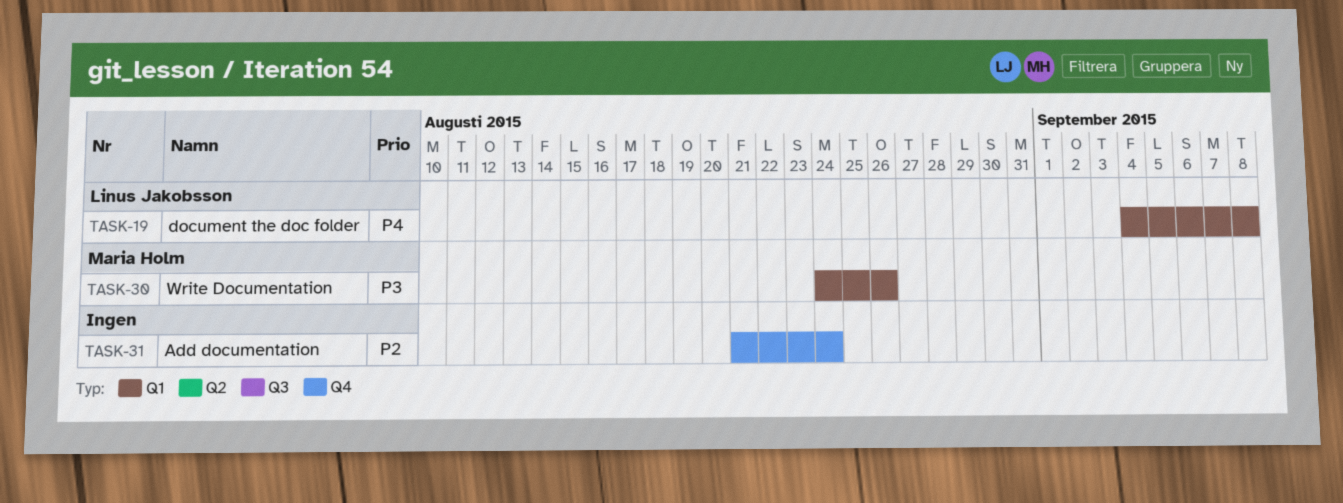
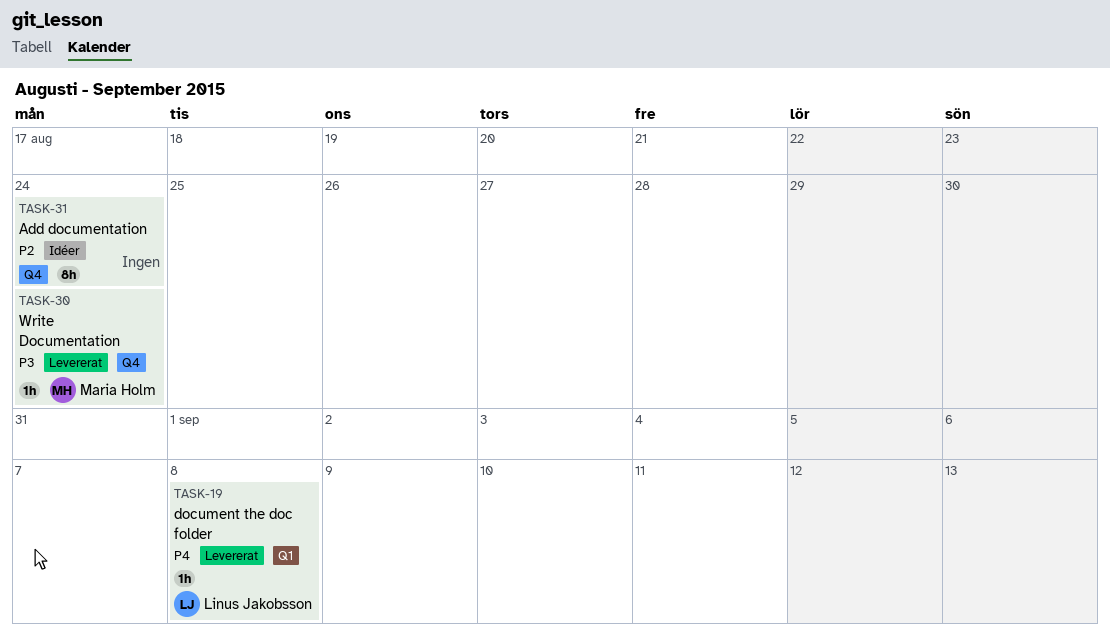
TASK-30, label: Q1 -> Q4
TASK-30, due: Aug 26 -> Aug 24

